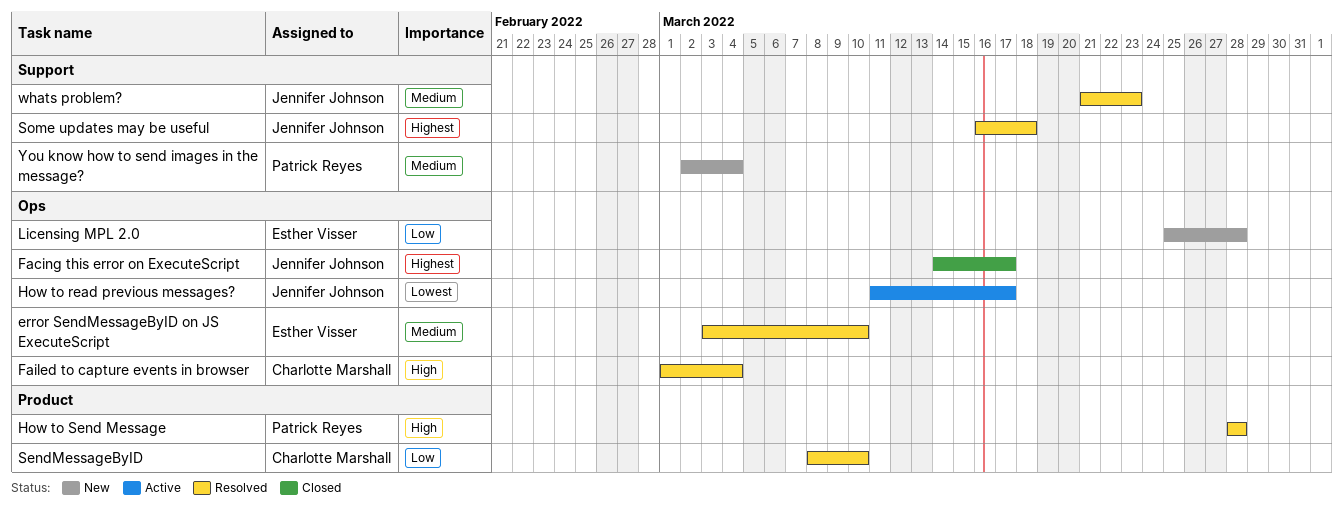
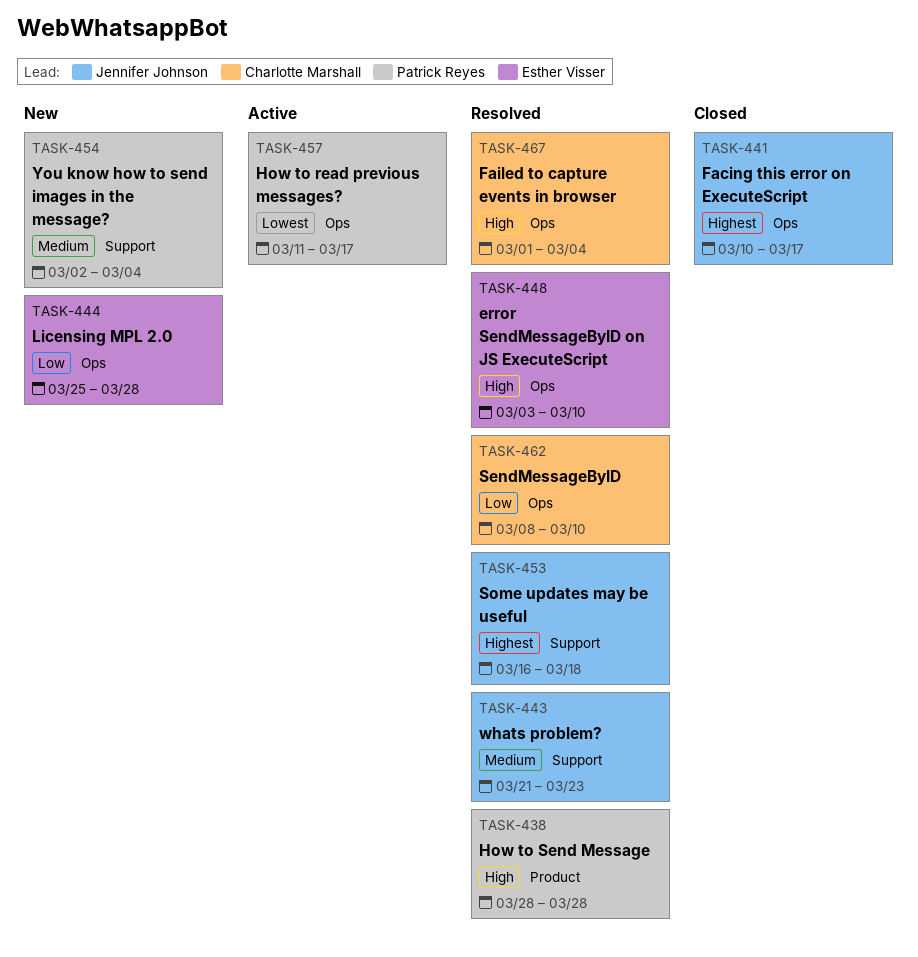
error SendMessageByID on JS ExecuteScript, priority: Medium -> High
Facing this error on ExecuteScript, start: Mar 14 -> Mar 10
How to read previous messages?, owner: Jennifer Johnson -> Patrick Reyes
SendMessageByID, label: Product -> Ops

